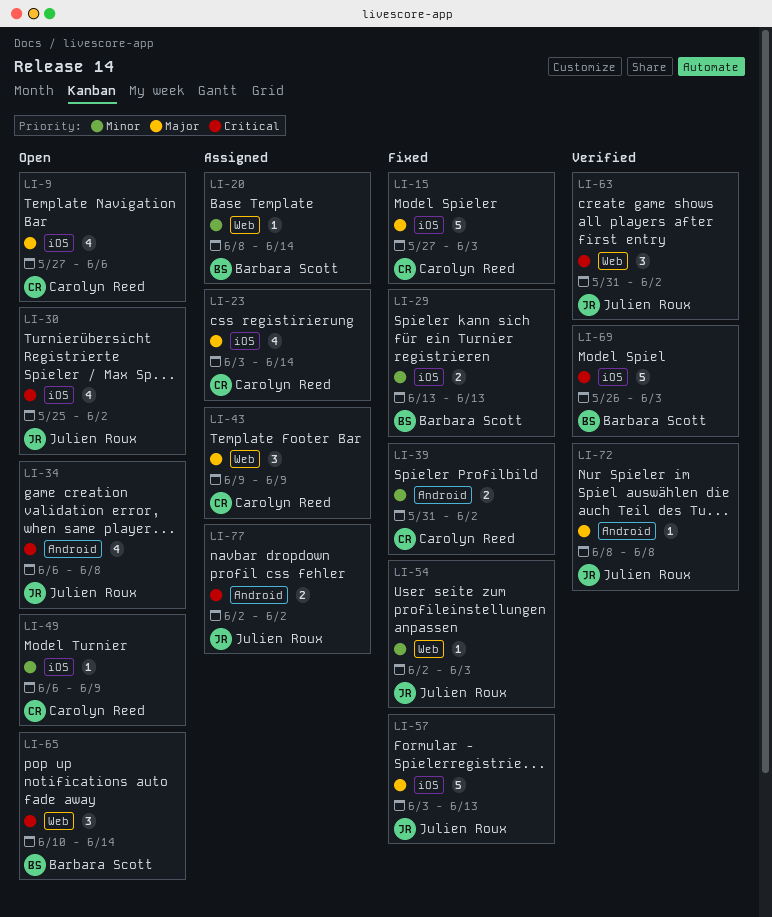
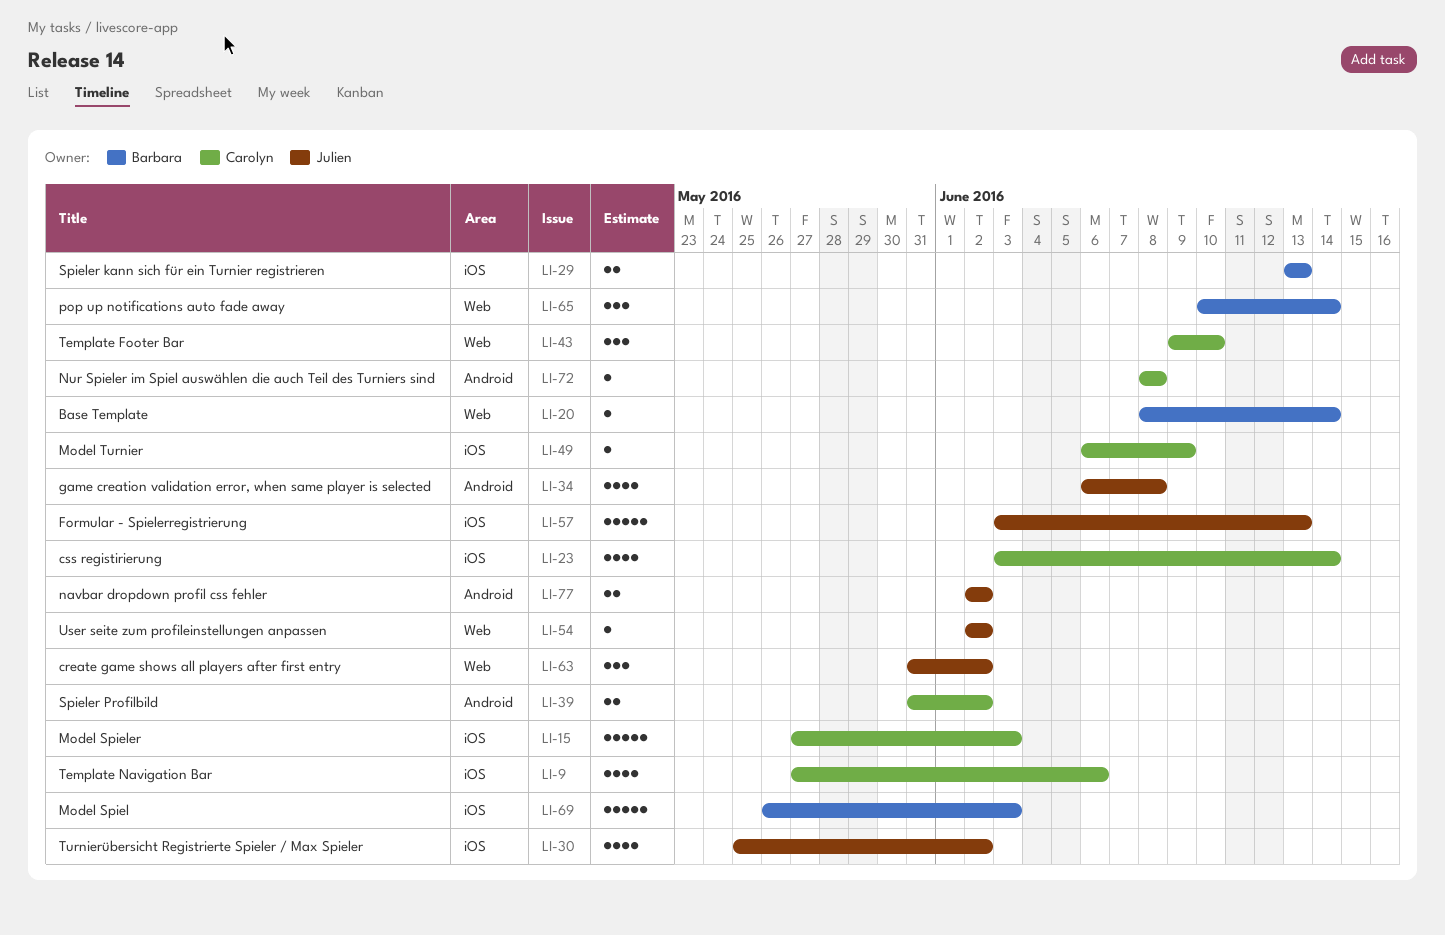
LI-43, due: Jun 9 -> Jun 10
LI-54, due: Jun 3 -> Jun 2
LI-72, owner: Julien Roux -> Carolyn Reed

